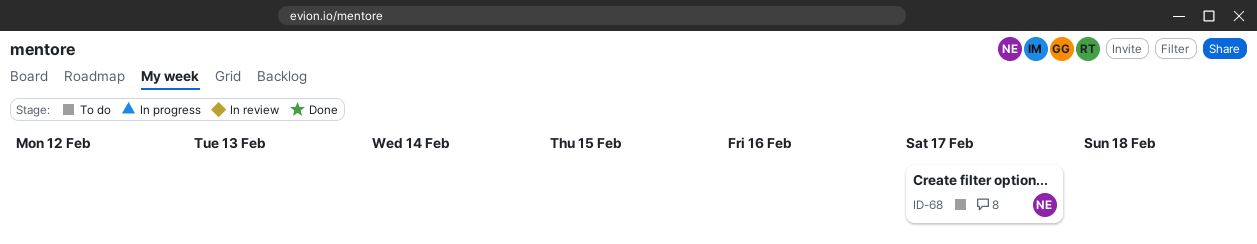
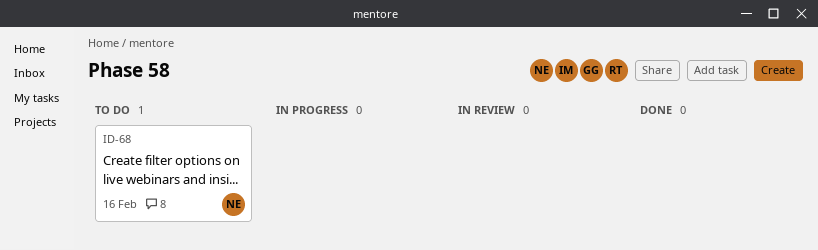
ID-68, due: Feb 17 -> Feb 16

